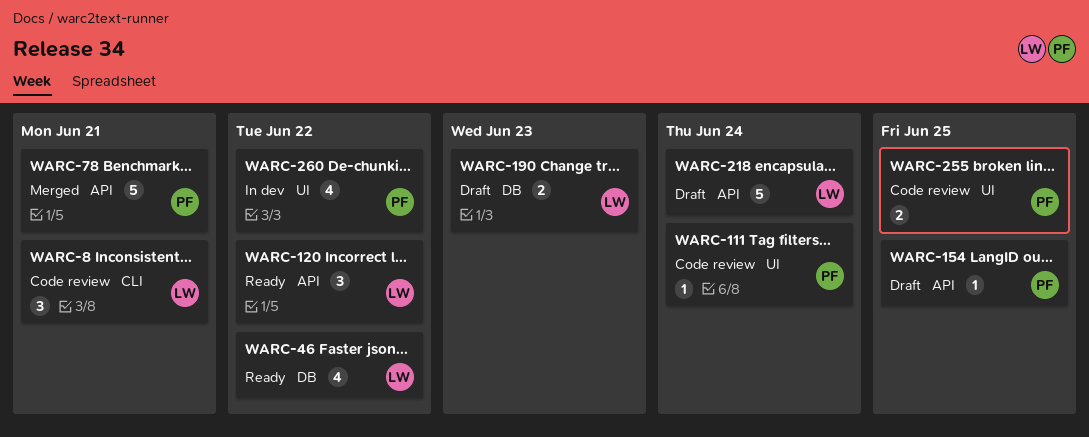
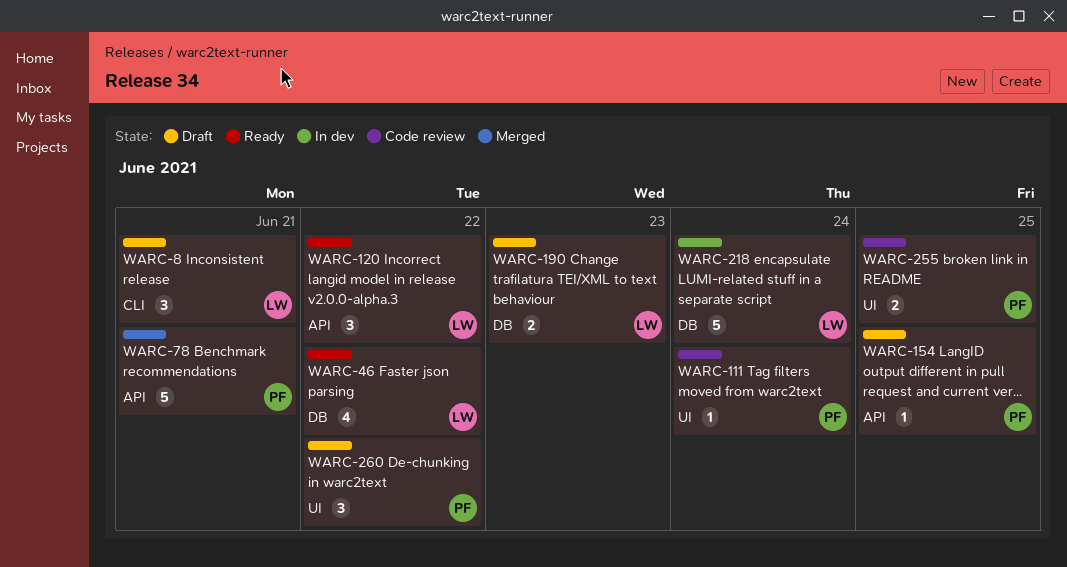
WARC-8, status: Code review -> Draft
WARC-218, status: Draft -> In dev
WARC-218, label: API -> DB
WARC-260, status: In dev -> Draft
WARC-260, estimate: 4 -> 3

